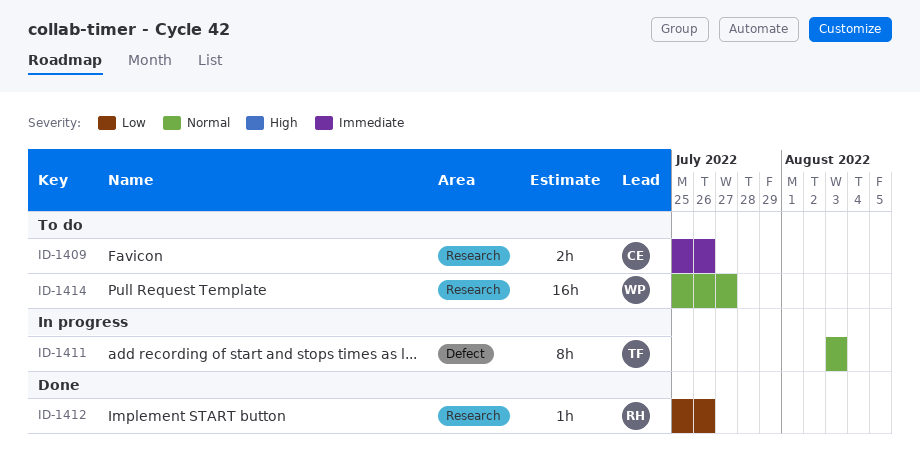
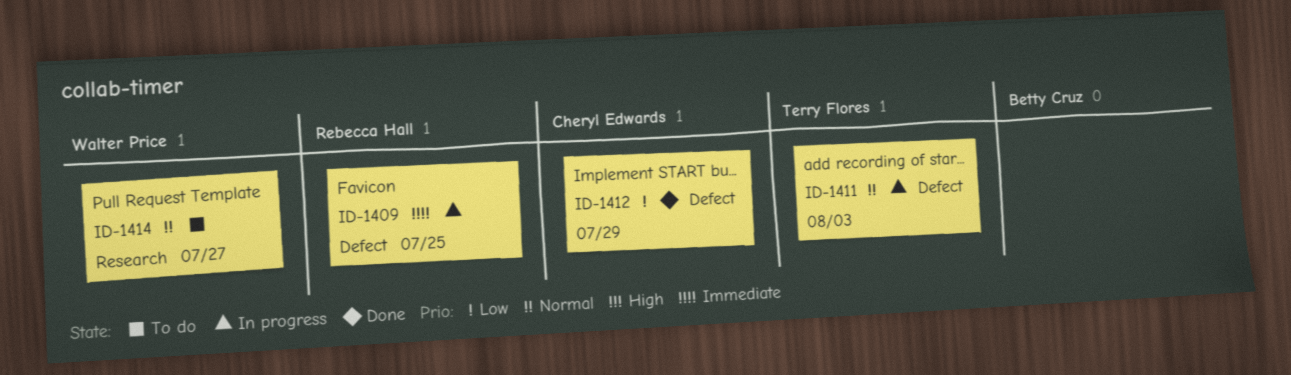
ID-1409, status: To do -> In progress
ID-1409, owner: Cheryl Edwards -> Rebecca Hall
ID-1409, label: Research -> Defect
ID-1409, due: Jul 26 -> Jul 25
ID-1412, owner: Rebecca Hall -> Cheryl Edwards
ID-1412, label: Research -> Defect
ID-1412, due: Jul 26 -> Jul 29

